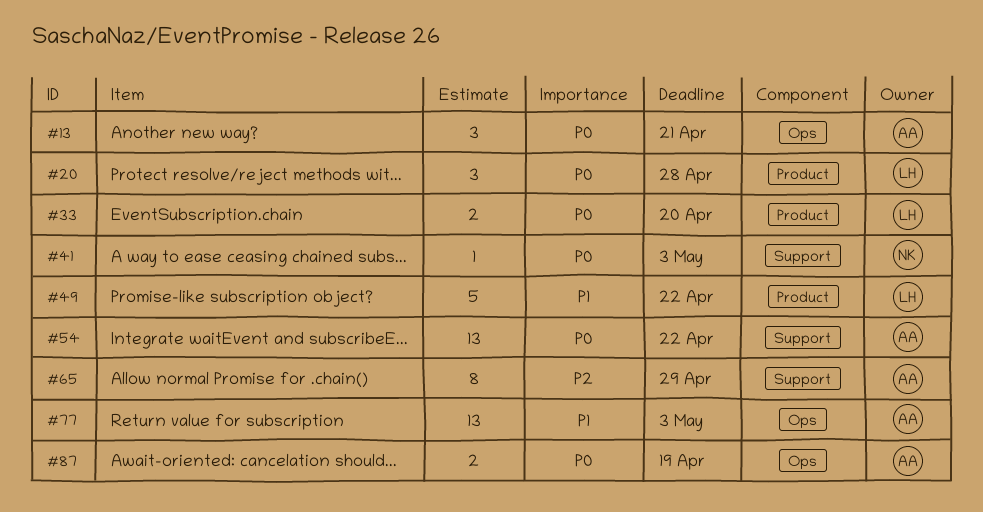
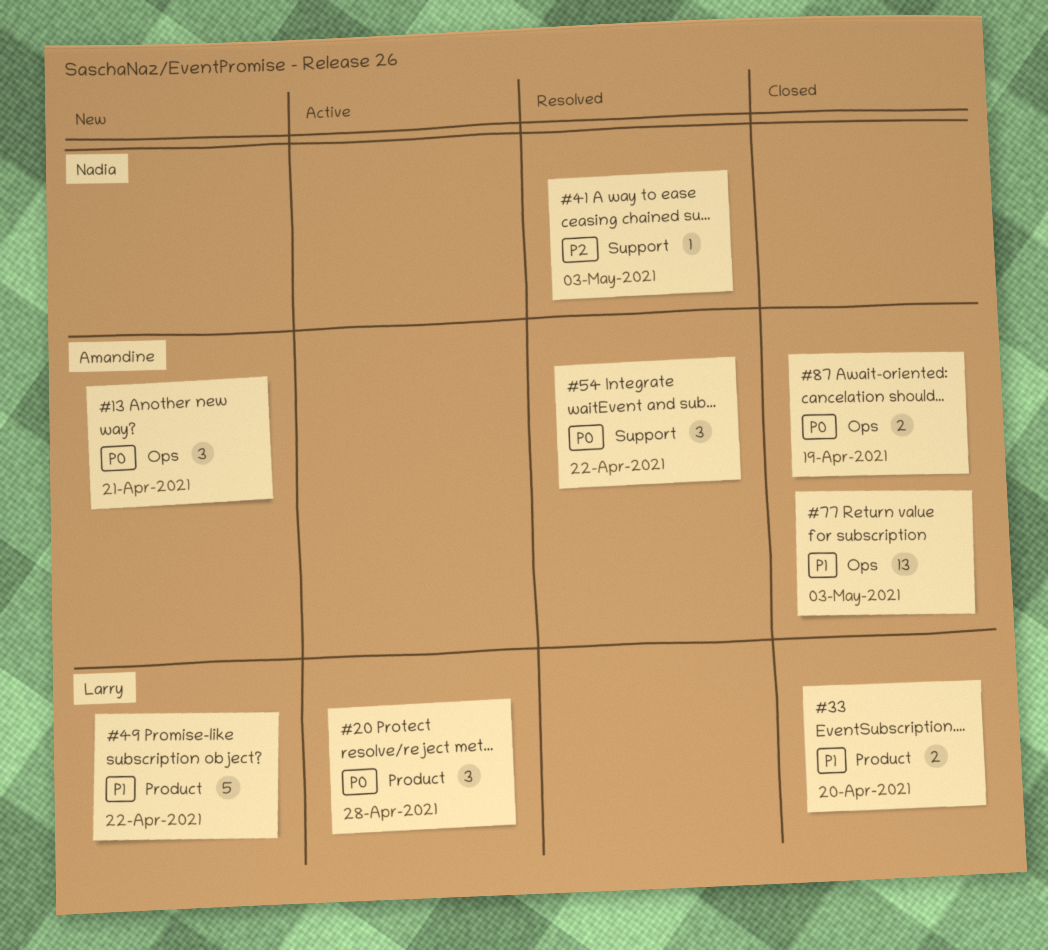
#33, priority: P0 -> P1
#41, priority: P0 -> P2
#54, estimate: 13 -> 3
#65: present -> none

